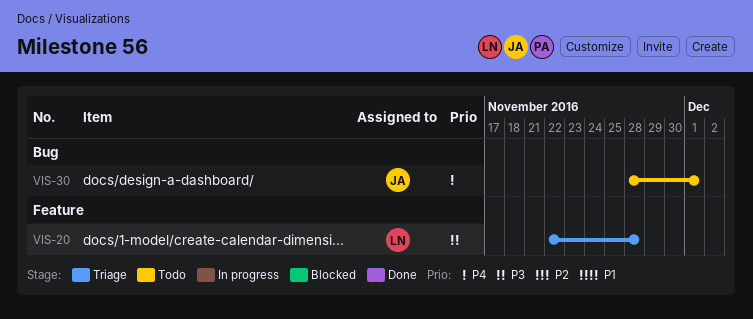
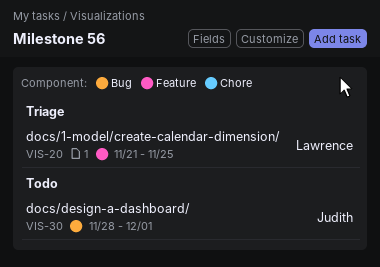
VIS-20, start: Nov 22 -> Nov 21
VIS-20, due: Nov 28 -> Nov 25

